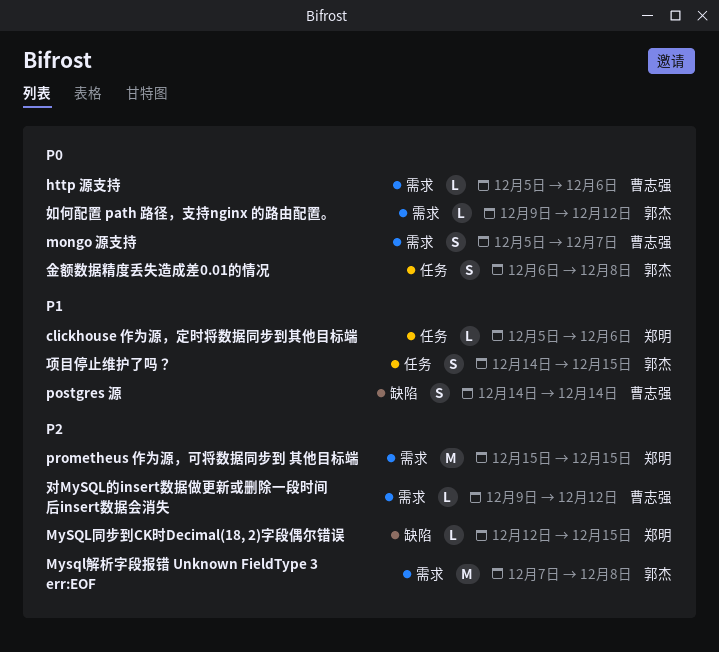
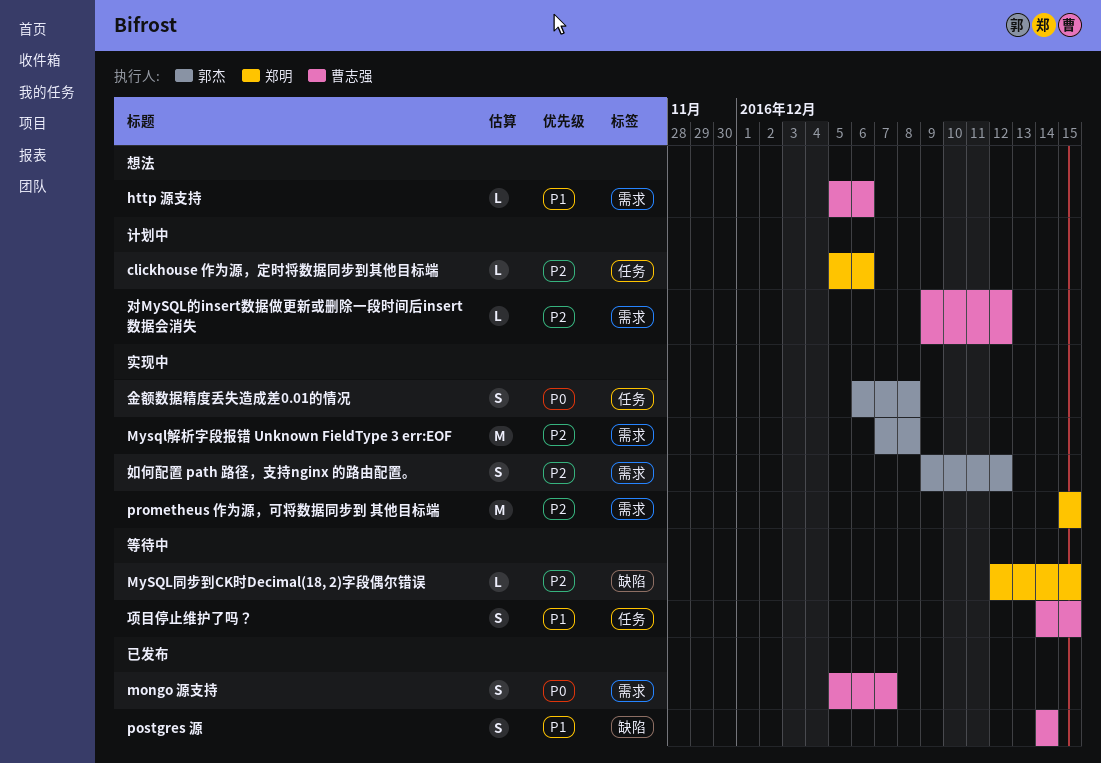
clickhouse 作为源，定时将数据同步到其他目标端, priority: P1 -> P2
http 源支持, priority: P0 -> P1
如何配置 path 路径，支持nginx 的路由配置。, priority: P0 -> P2
如何配置 path 路径，支持nginx 的路由配置。, estimate: L -> S
项目停止维护了吗？, owner: 郭杰 -> 曹志强

